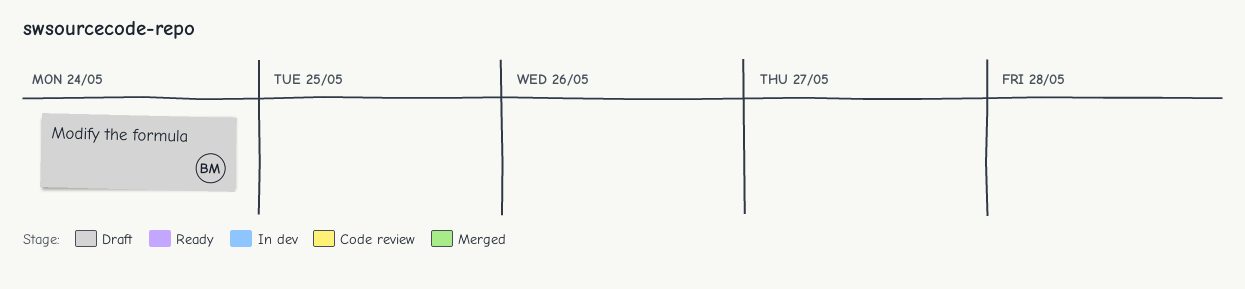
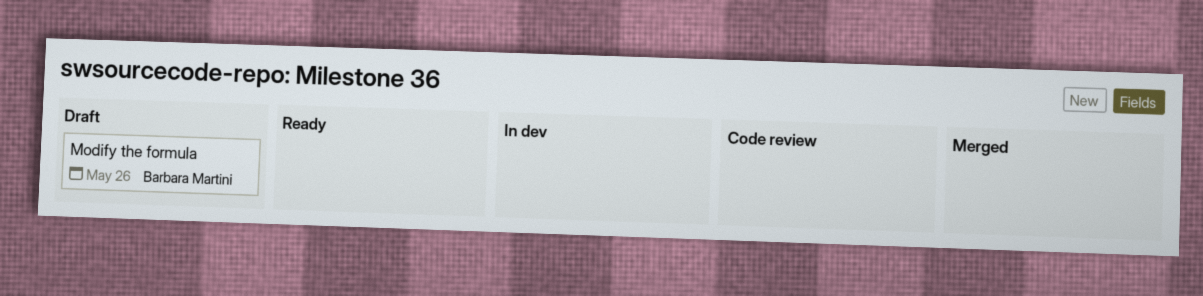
Modify the formula, due: May 24 -> May 26

